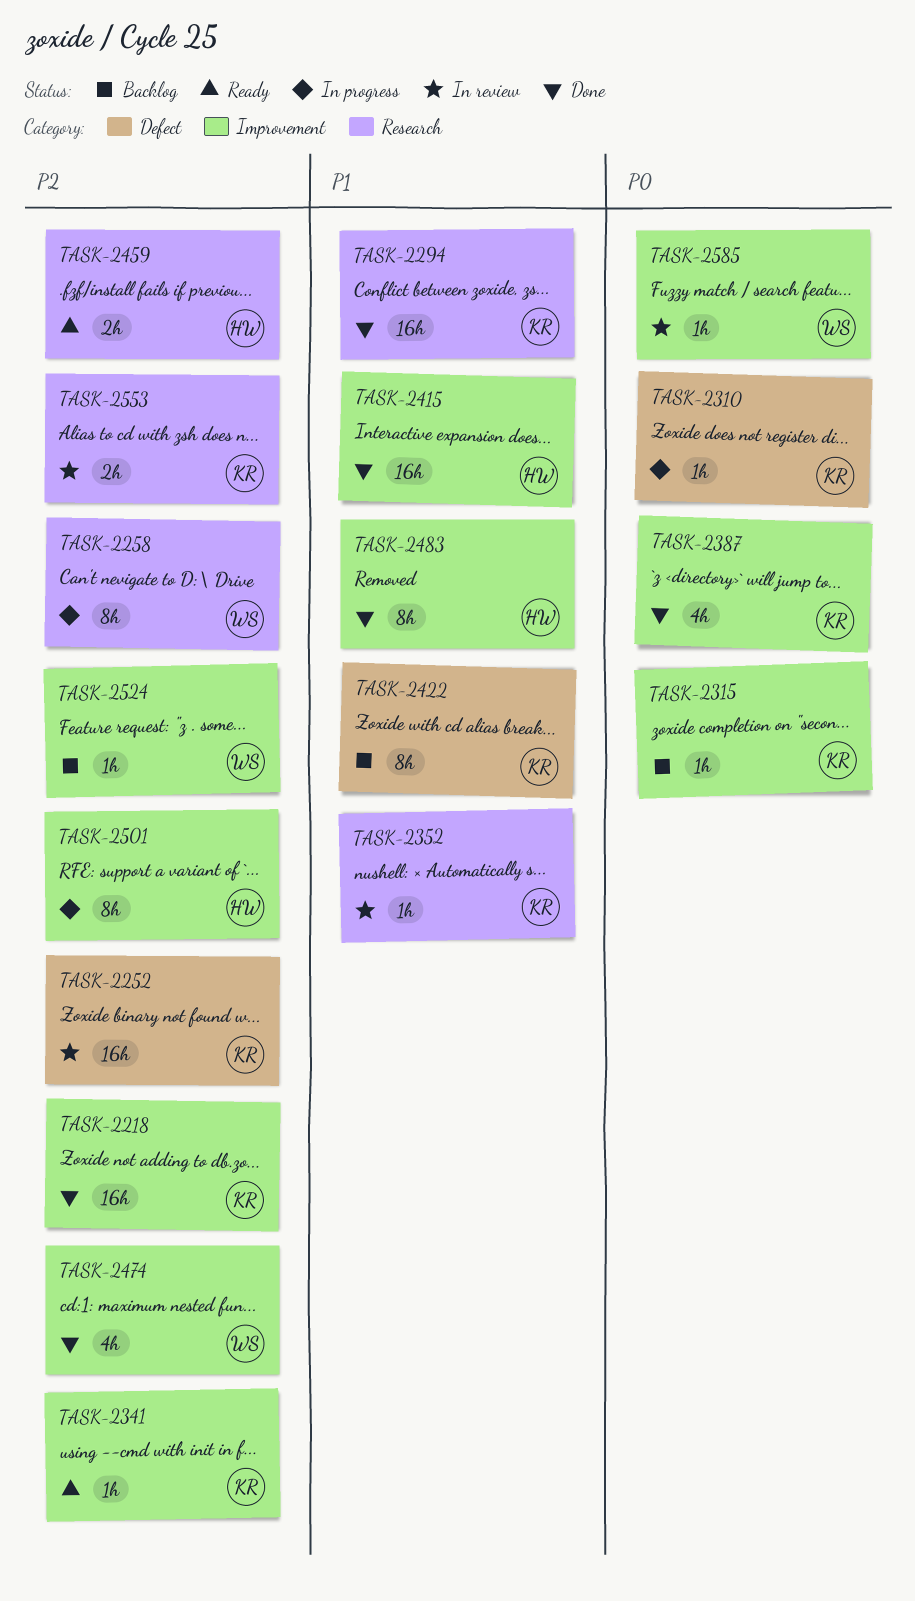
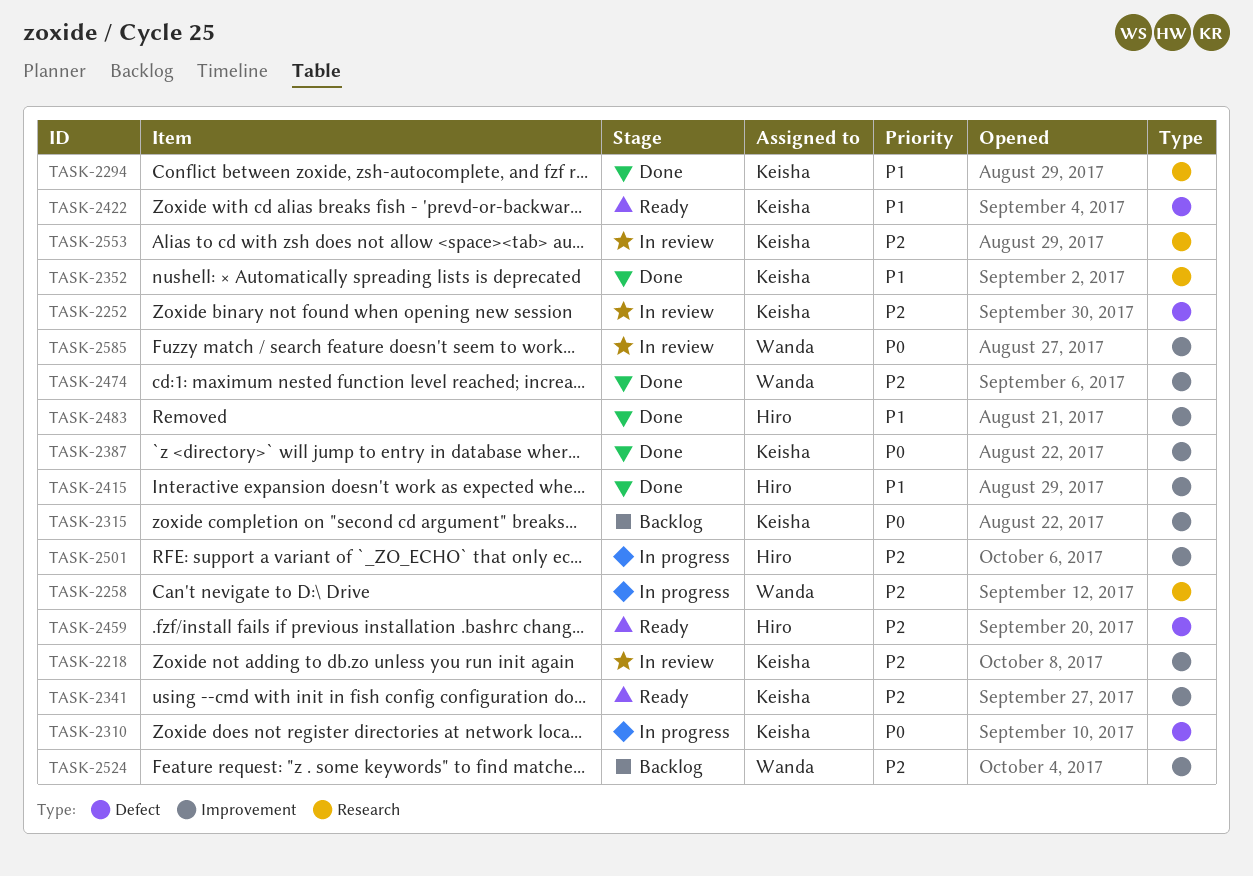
TASK-2218, status: Done -> In review
TASK-2352, status: In review -> Done
TASK-2422, status: Backlog -> Ready
TASK-2459, label: Research -> Defect

